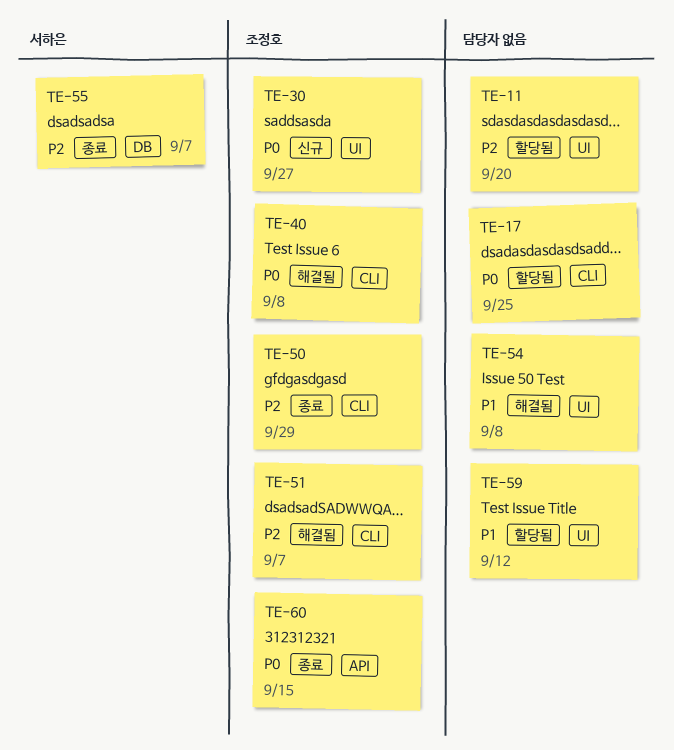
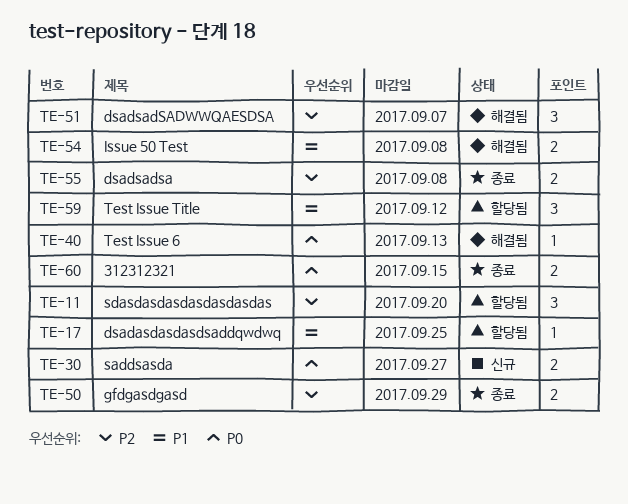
TE-17, priority: P0 -> P1
TE-40, due: Sep 8 -> Sep 13
TE-55, due: Sep 7 -> Sep 8

